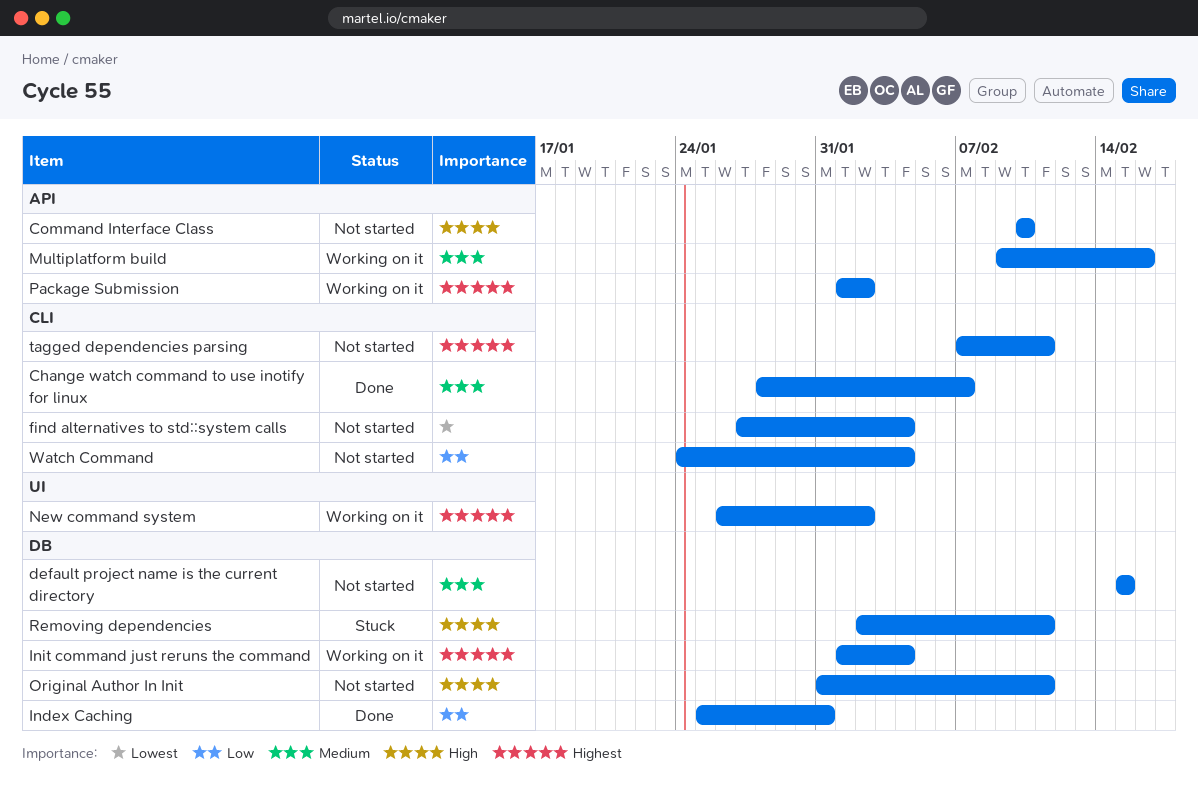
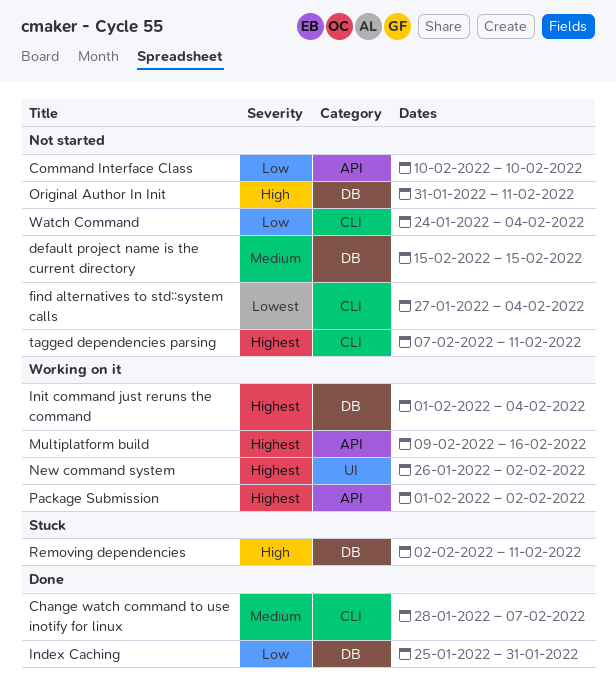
Command Interface Class, priority: High -> Low
Multiplatform build, priority: Medium -> Highest

